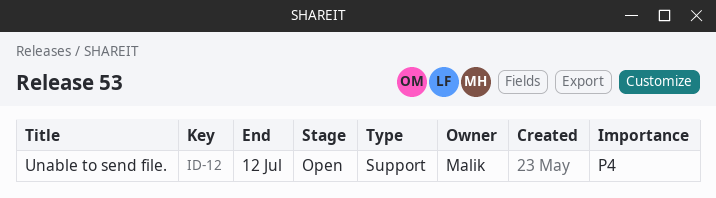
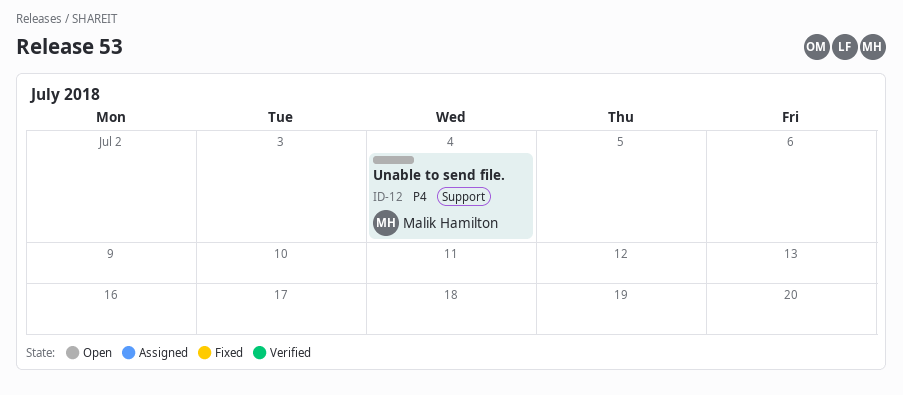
ID-12, due: Jul 12 -> Jul 4

